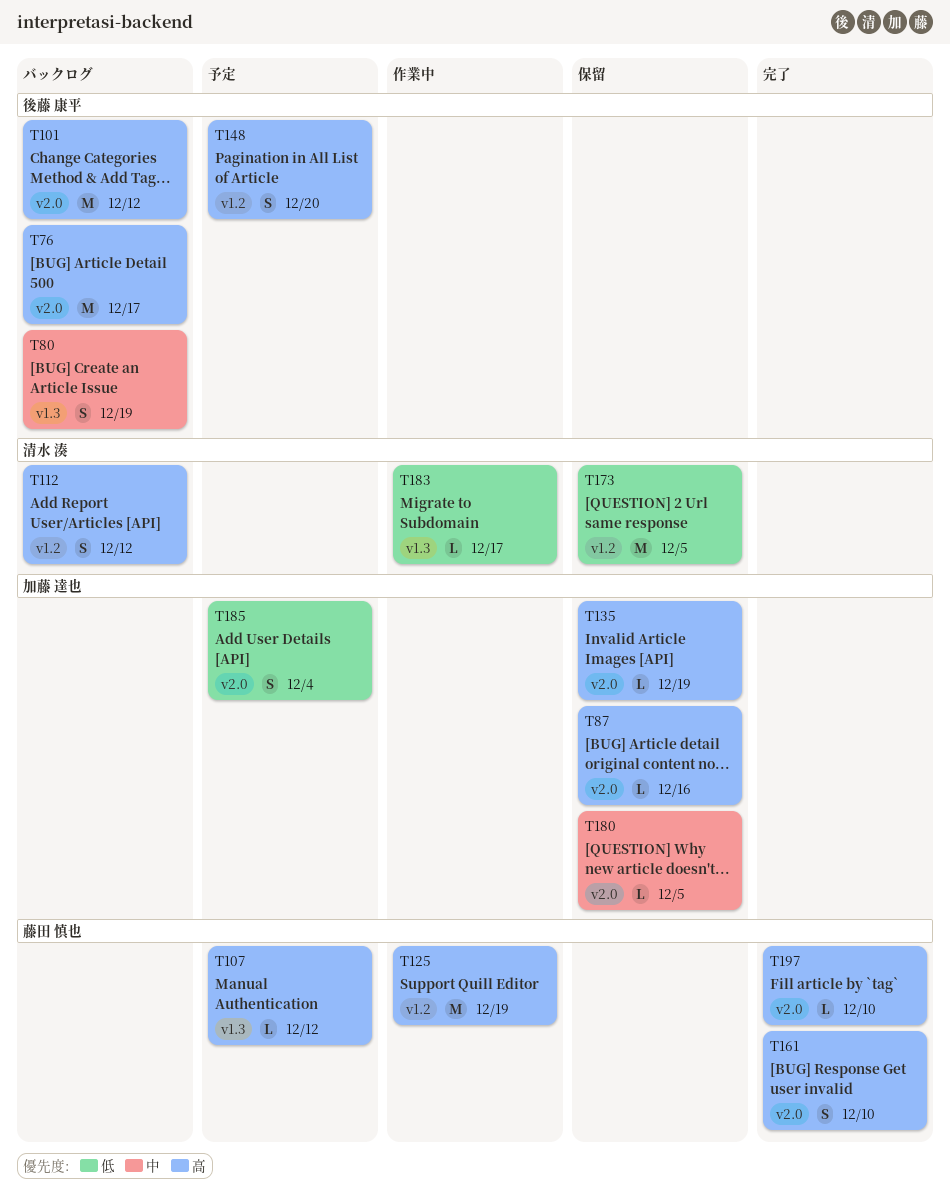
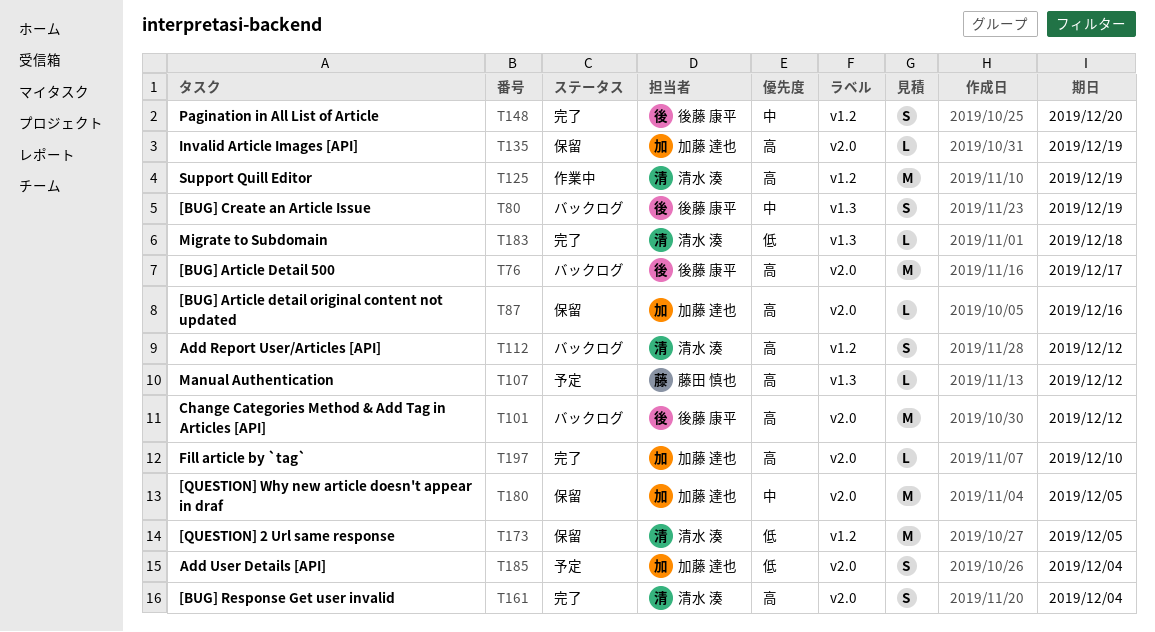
T125, owner: 藤田 慎也 -> 清水 湊
T148, status: 予定 -> 完了
T148, priority: 高 -> 中
T161, owner: 藤田 慎也 -> 清水 湊
T161, due: Dec 10 -> Dec 4
T180, estimate: L -> M
T183, status: 作業中 -> 完了
T183, due: Dec 17 -> Dec 18
T197, owner: 藤田 慎也 -> 加藤 達也

